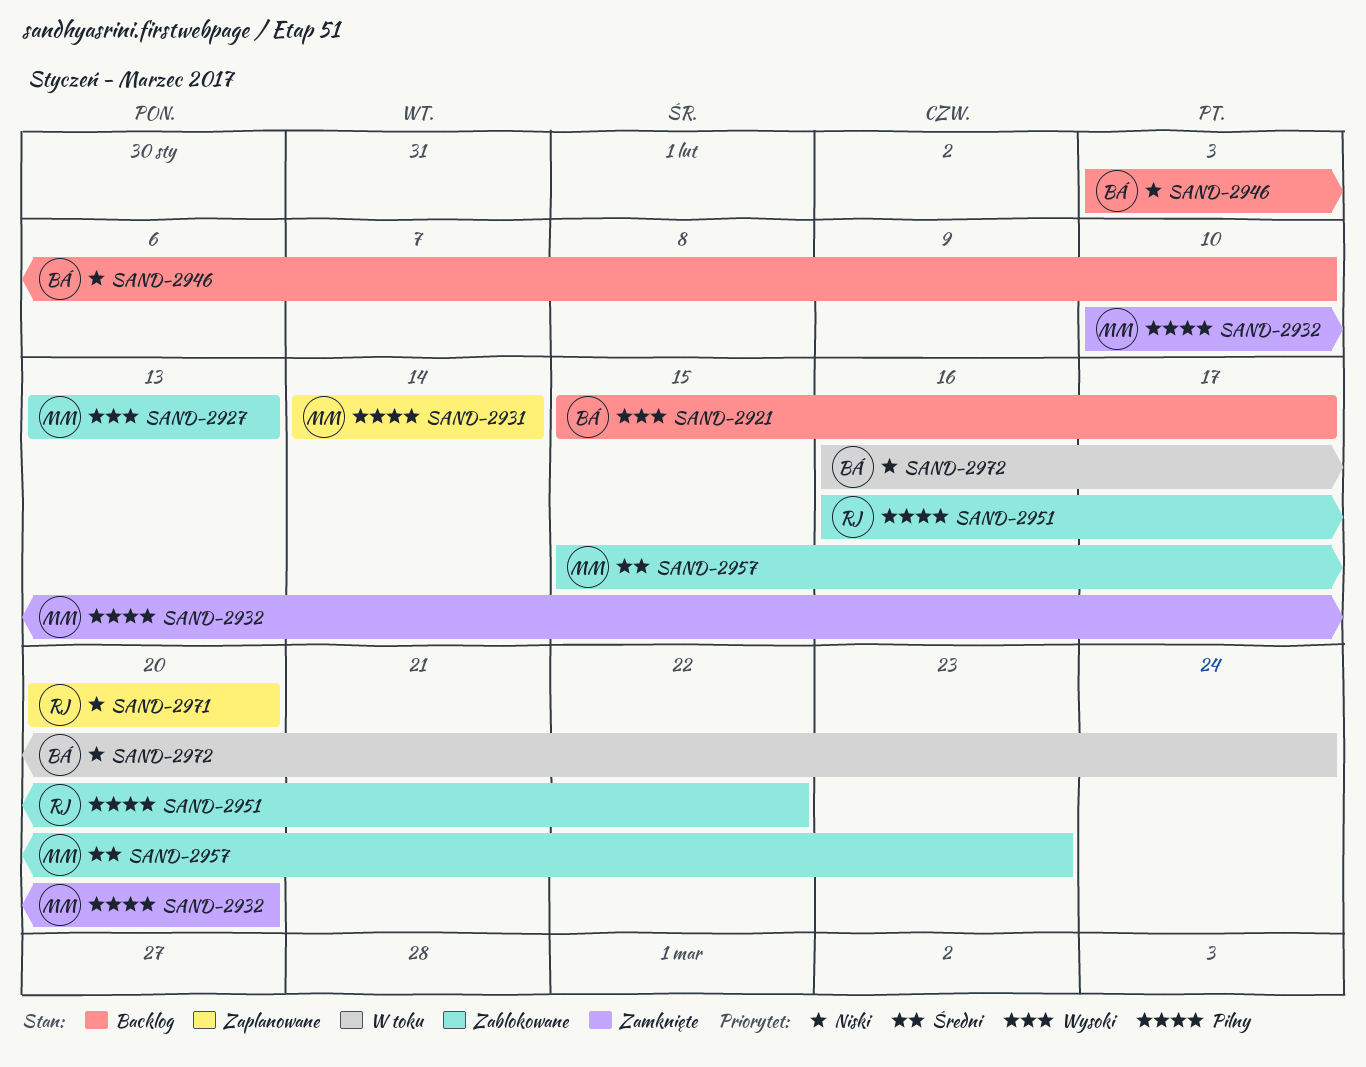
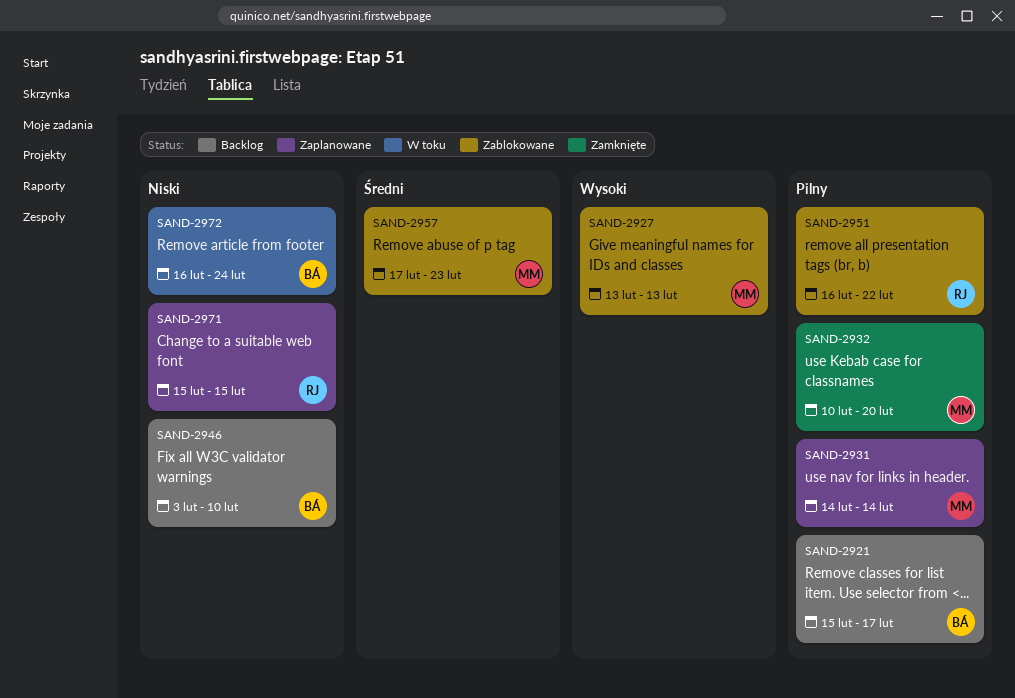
SAND-2921, priority: Wysoki -> Pilny
SAND-2957, start: Feb 15 -> Feb 17
SAND-2971, start: Feb 20 -> Feb 15
SAND-2971, due: Feb 20 -> Feb 15

